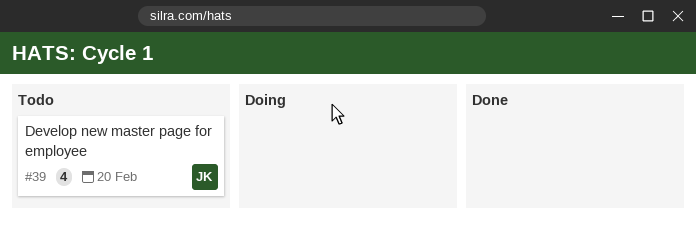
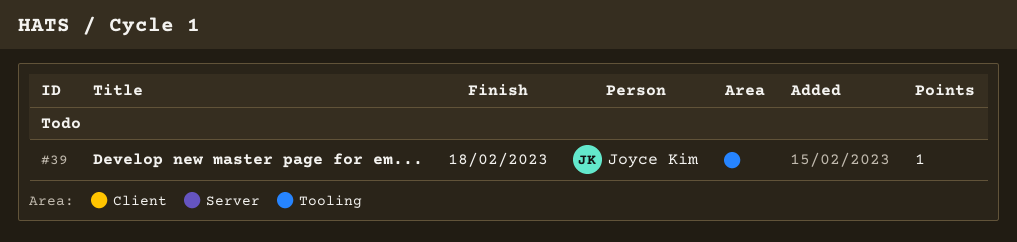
#39, estimate: 4 -> 1
#39, due: Feb 20 -> Feb 18

